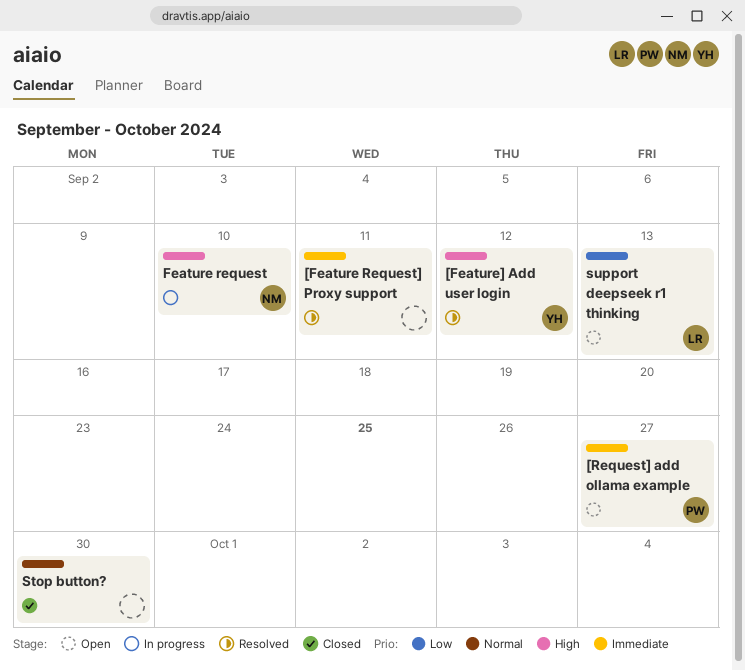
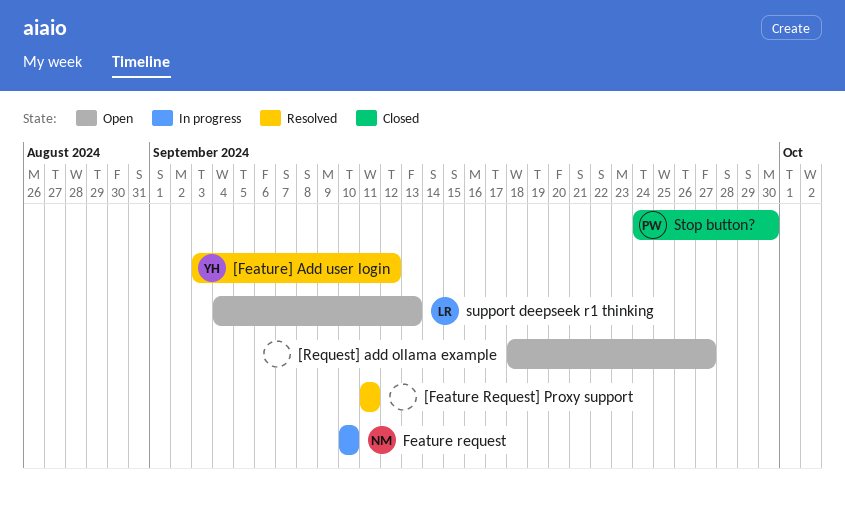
[Request] add ollama example, owner: PW -> none
Stop button?, owner: none -> PW

